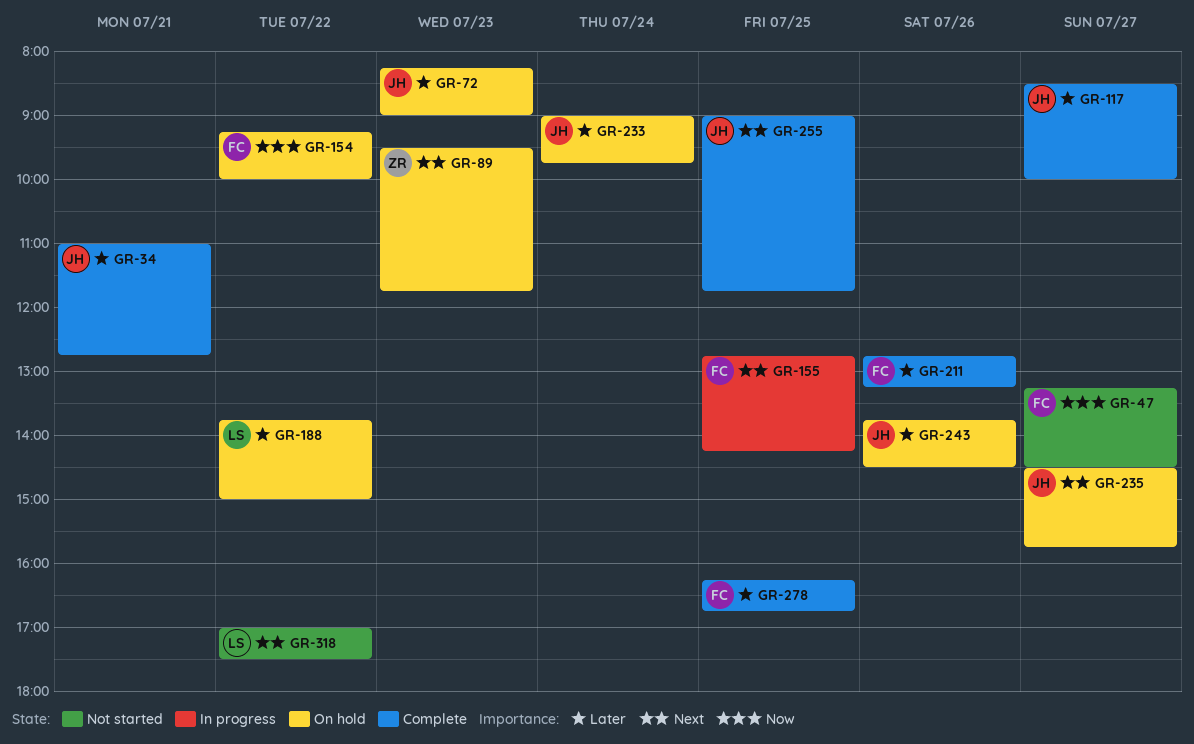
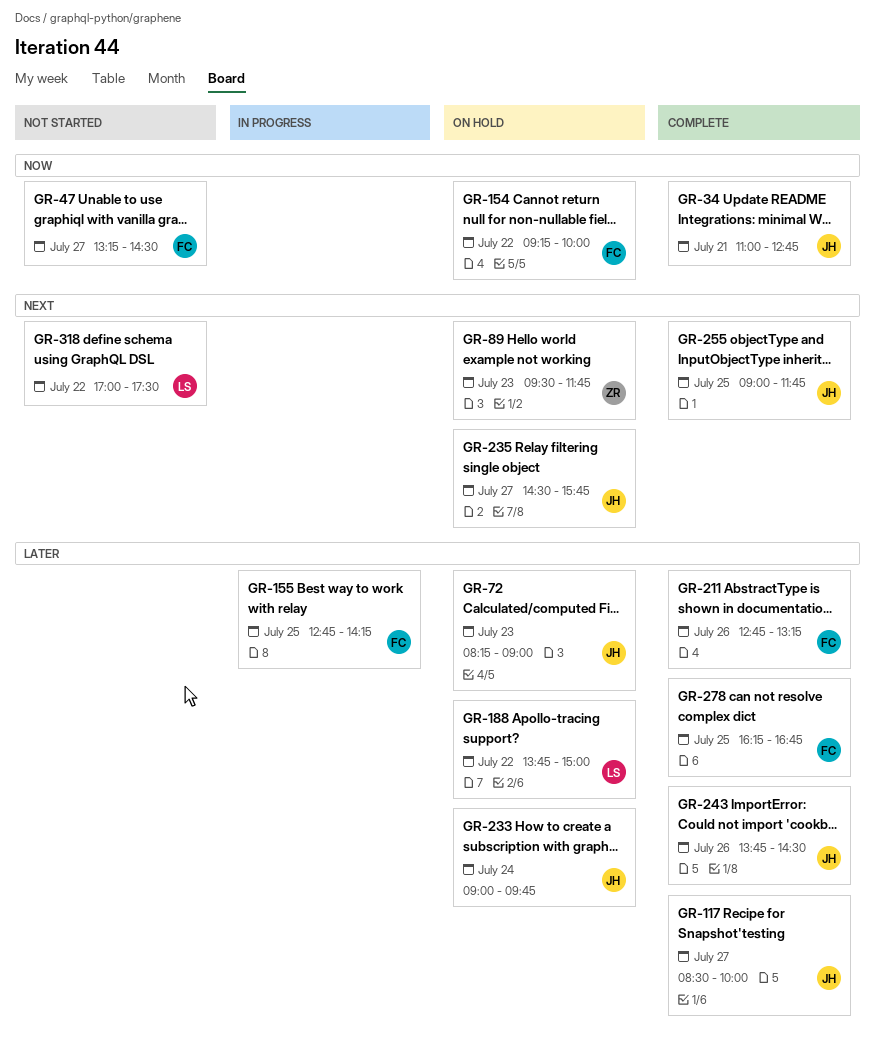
GR-34, priority: Later -> Now
GR-155, priority: Next -> Later
GR-243, status: On hold -> Complete

